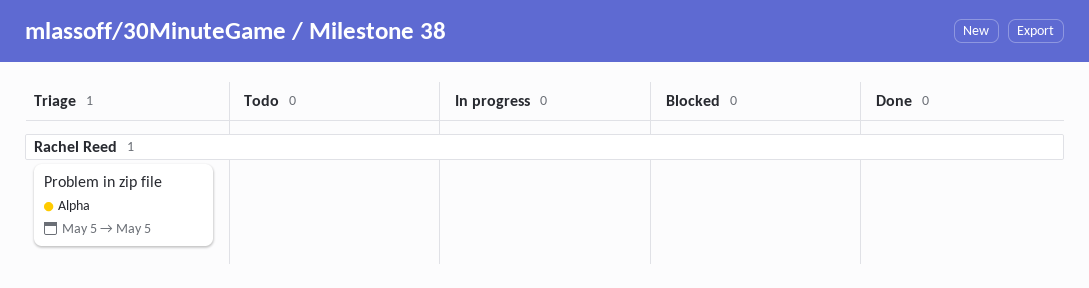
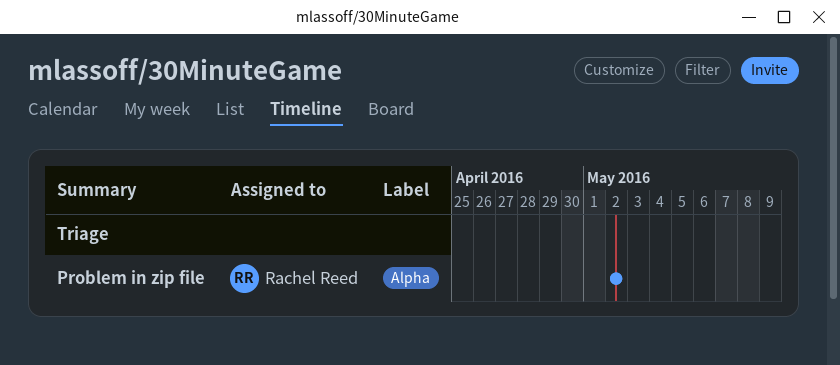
Problem in zip file, start: May 5 -> May 2
Problem in zip file, due: May 5 -> May 2

